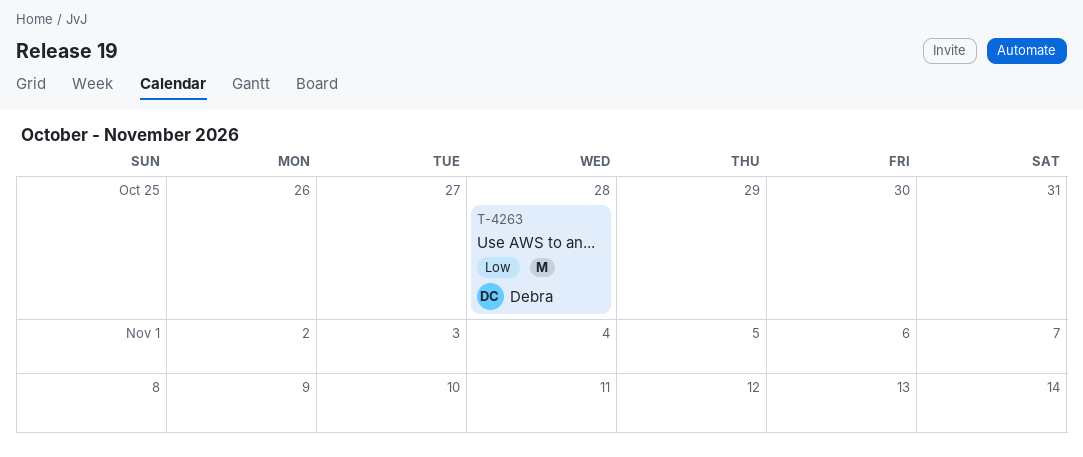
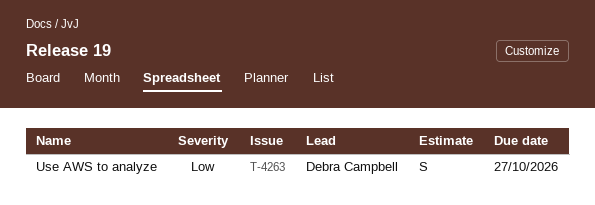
T-4263, estimate: M -> S
T-4263, due: Oct 28 -> Oct 27

